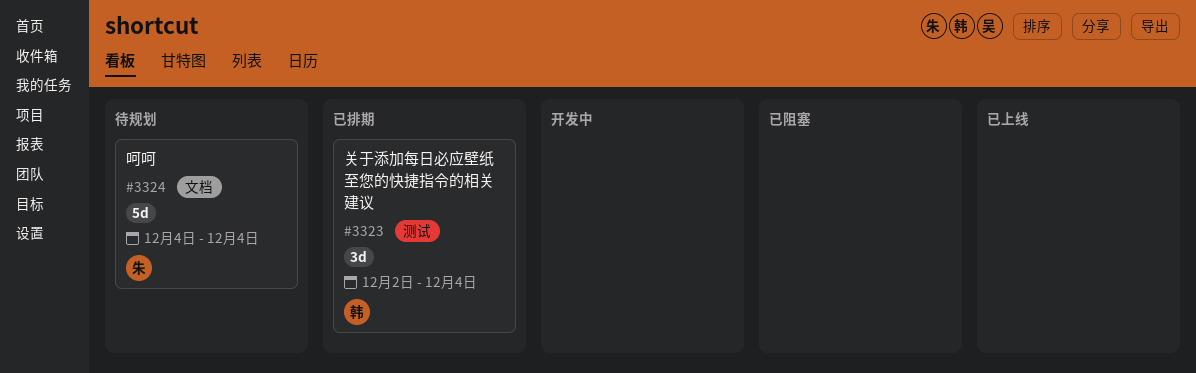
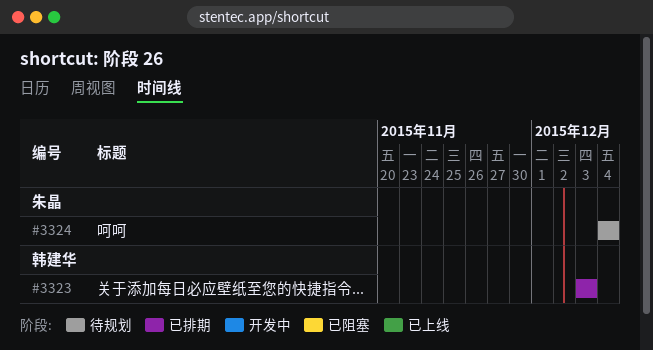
#3323, start: Dec 2 -> Dec 3
#3323, due: Dec 4 -> Dec 3

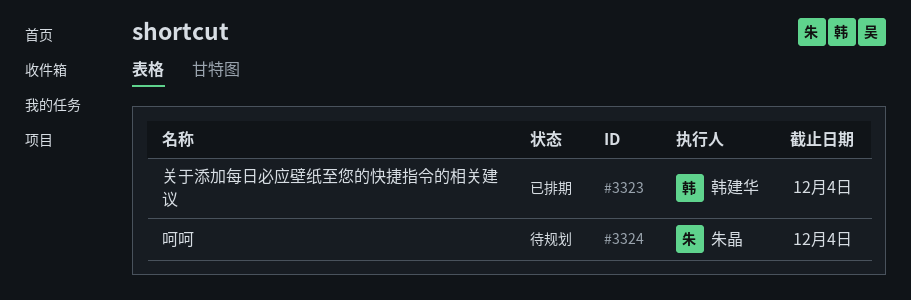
#3323, due: Dec 3 -> Dec 4

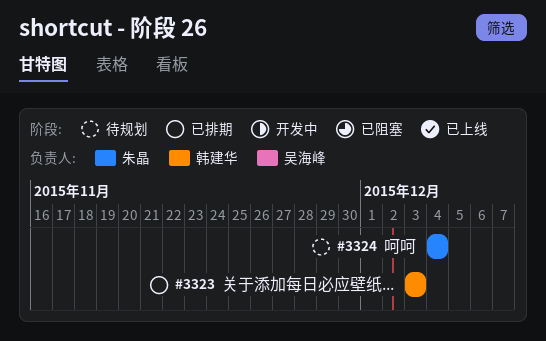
#3323, due: Dec 4 -> Dec 3

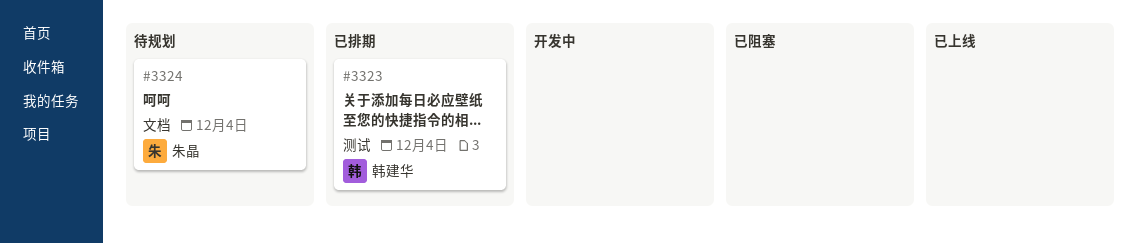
#3323, due: Dec 3 -> Dec 4

